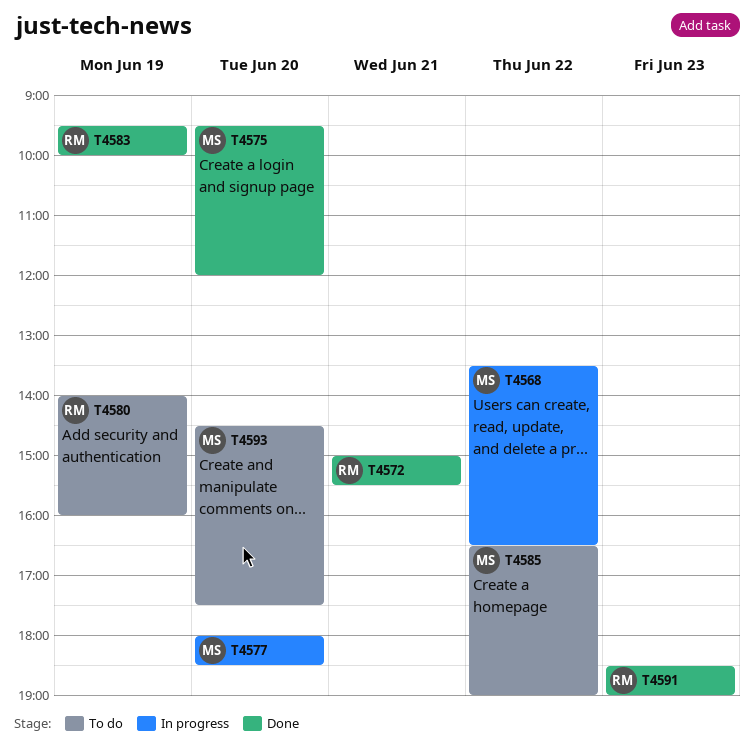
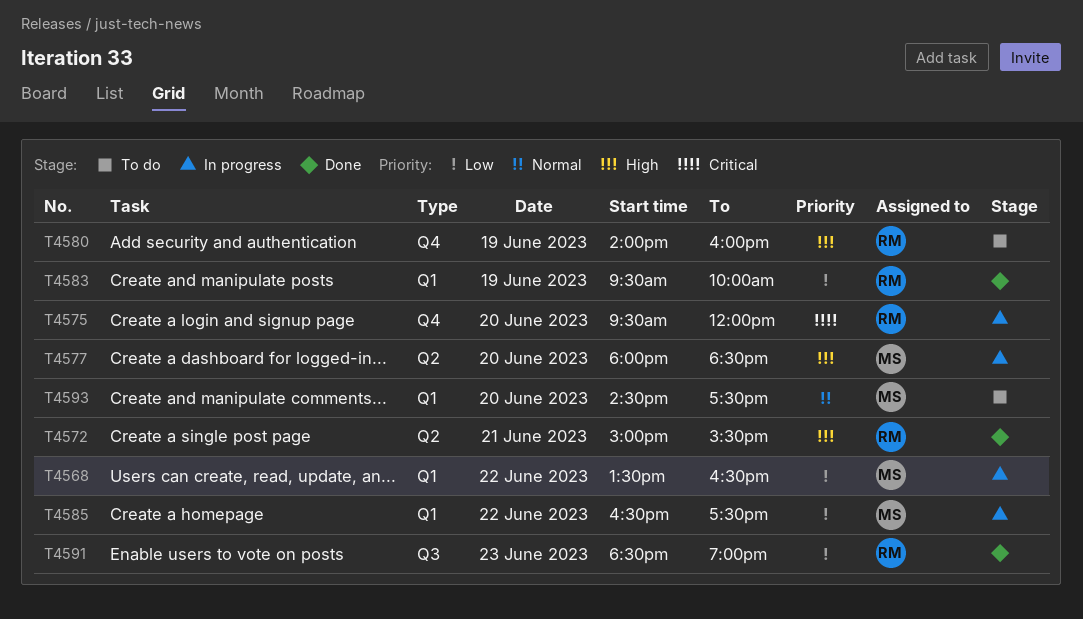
T4575, status: Done -> In progress
T4575, owner: MS -> RM
T4585, status: To do -> In progress
T4585, ends: 19:00 -> 17:30

